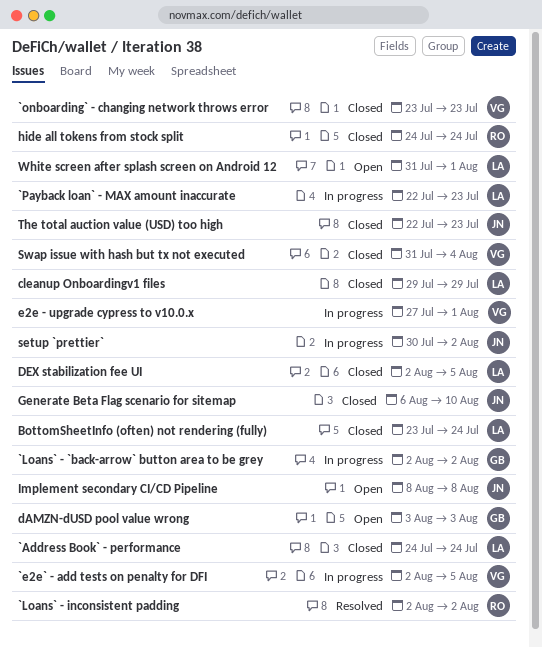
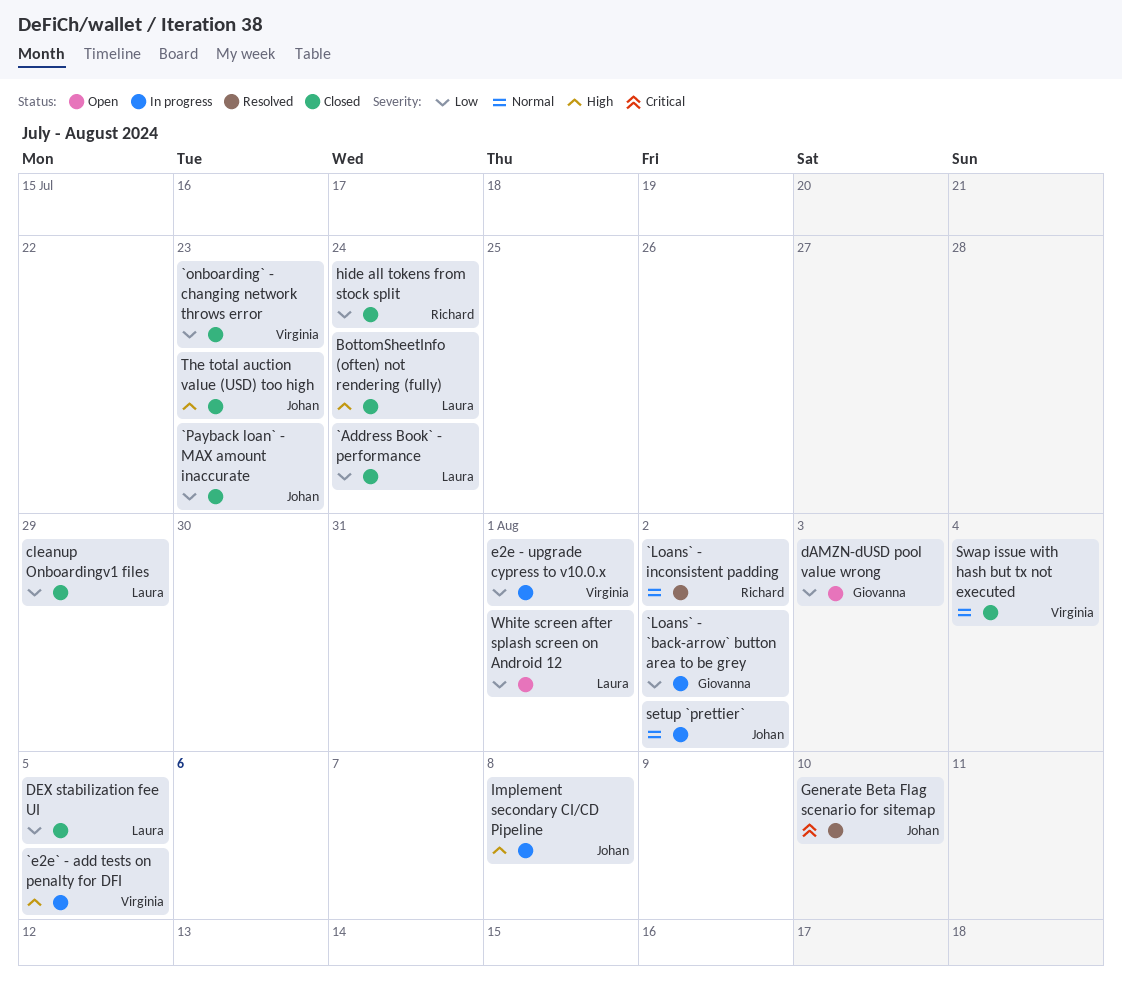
`Payback loan` - MAX amount inaccurate, status: In progress -> Closed
`Payback loan` - MAX amount inaccurate, owner: Laura -> Johan
Generate Beta Flag scenario for sitemap, status: Closed -> Resolved
Implement secondary CI/CD Pipeline, status: Open -> In progress

